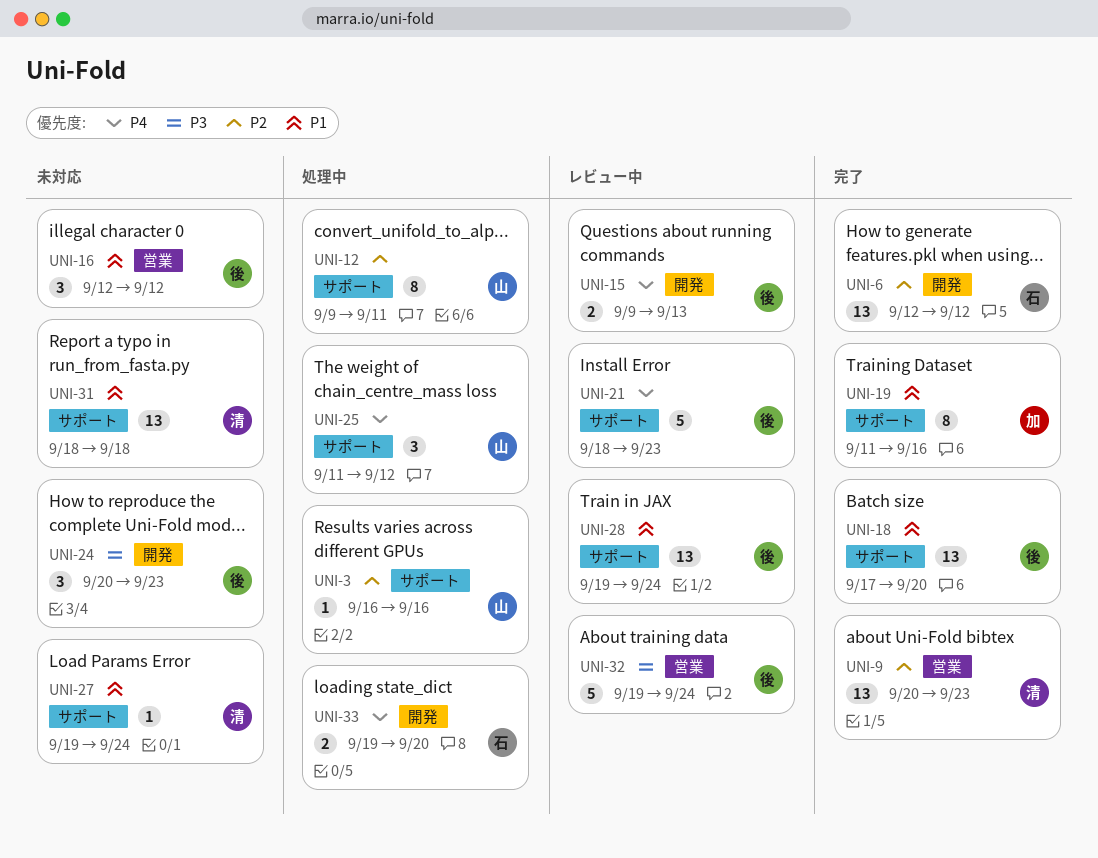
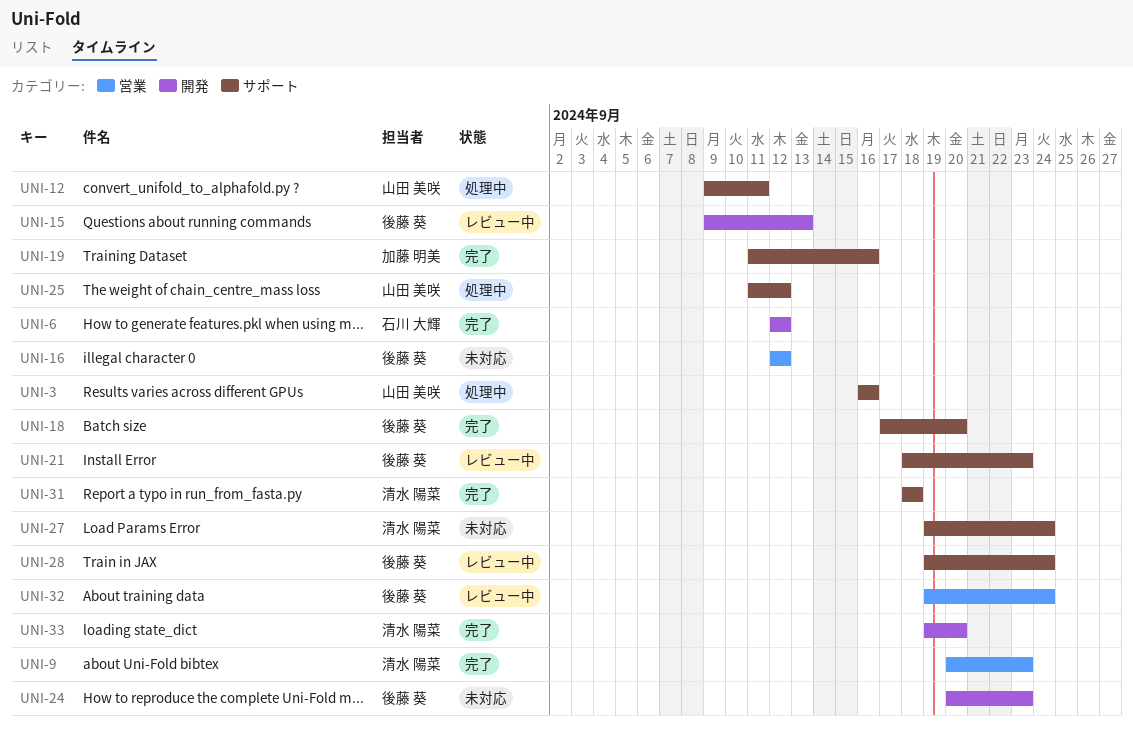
UNI-31, status: 未対応 -> 完了
UNI-33, status: 処理中 -> 完了
UNI-33, owner: 石川 大輝 -> 清水 陽菜

